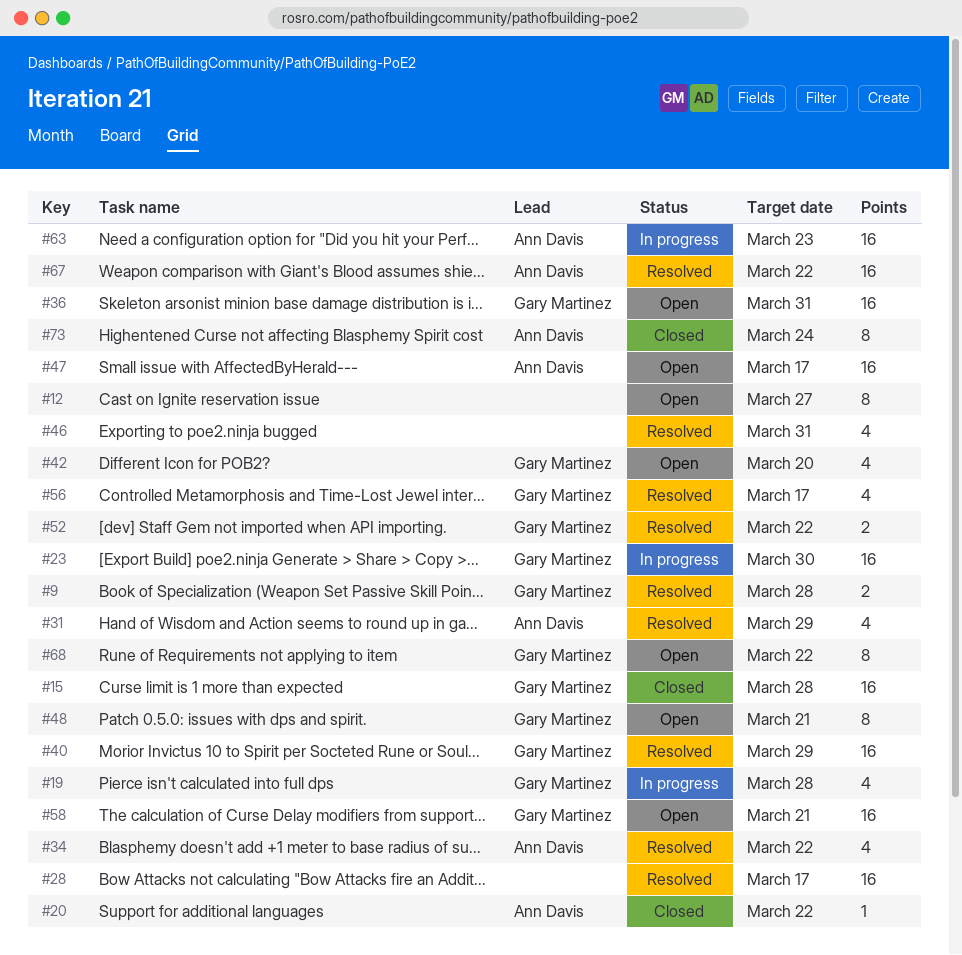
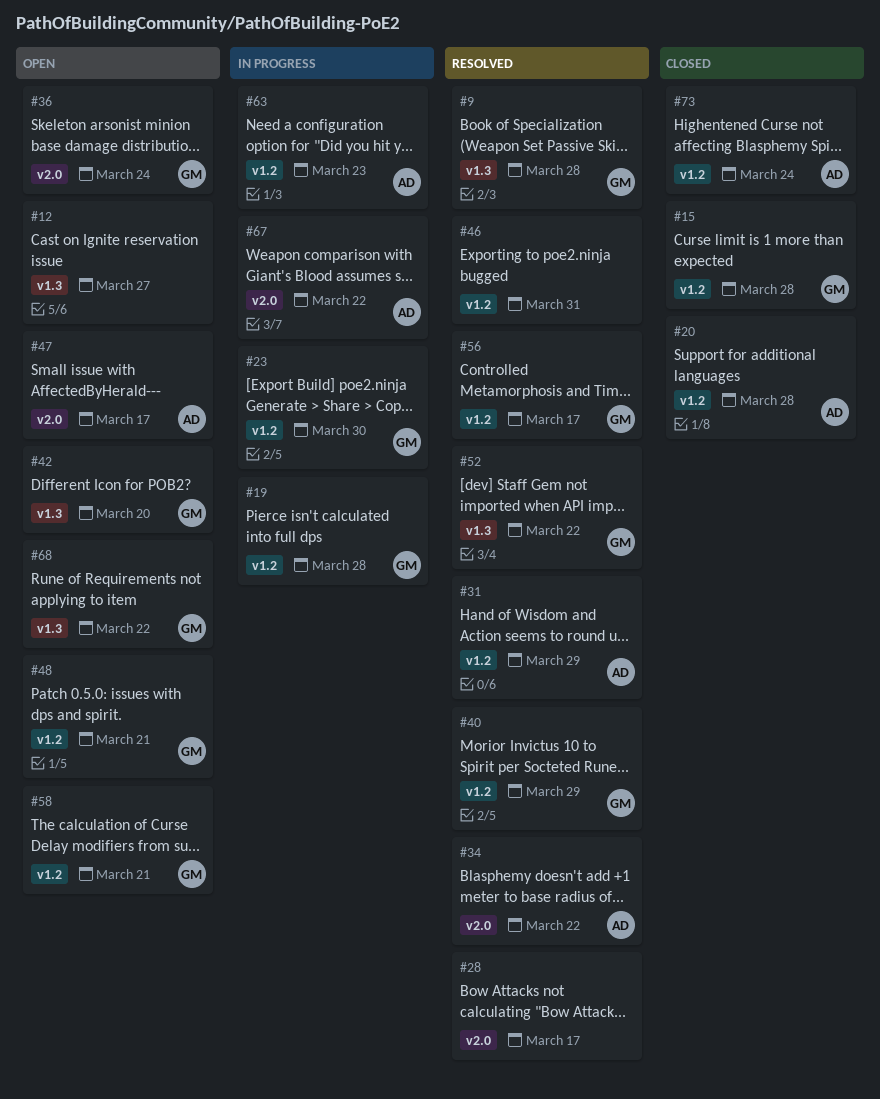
#20, due: Mar 22 -> Mar 28
#36, due: Mar 31 -> Mar 24
#67, status: Resolved -> In progress

